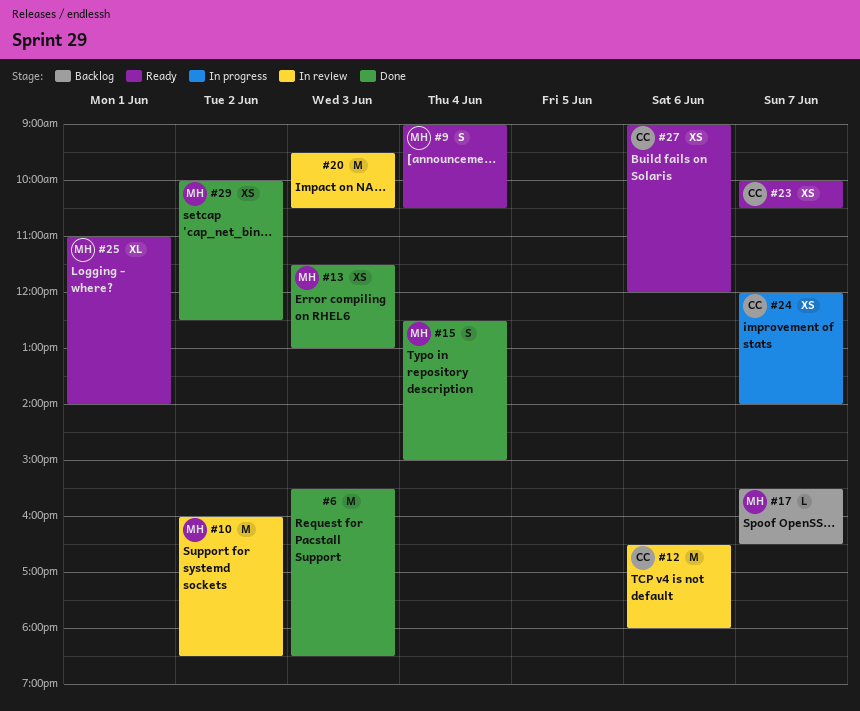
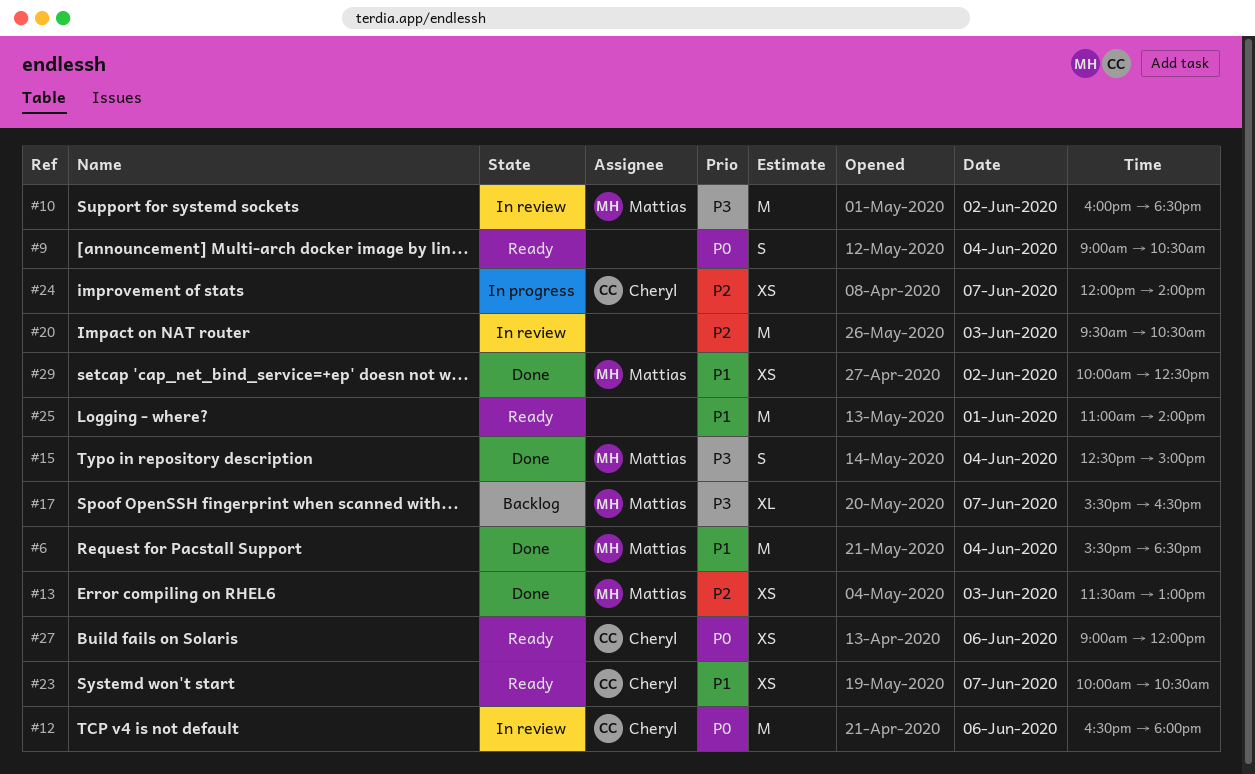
#6, owner: none -> Mattias
#6, day: Jun 3 -> Jun 4
#9, owner: Mattias -> none
#17, estimate: L -> XL
#25, owner: Mattias -> none
#25, estimate: XL -> M

